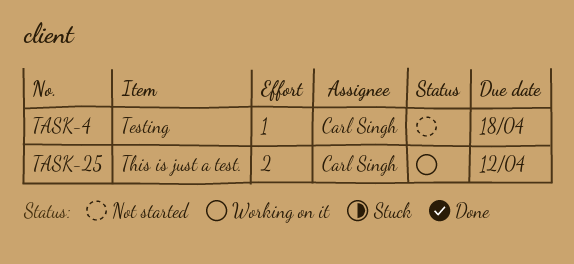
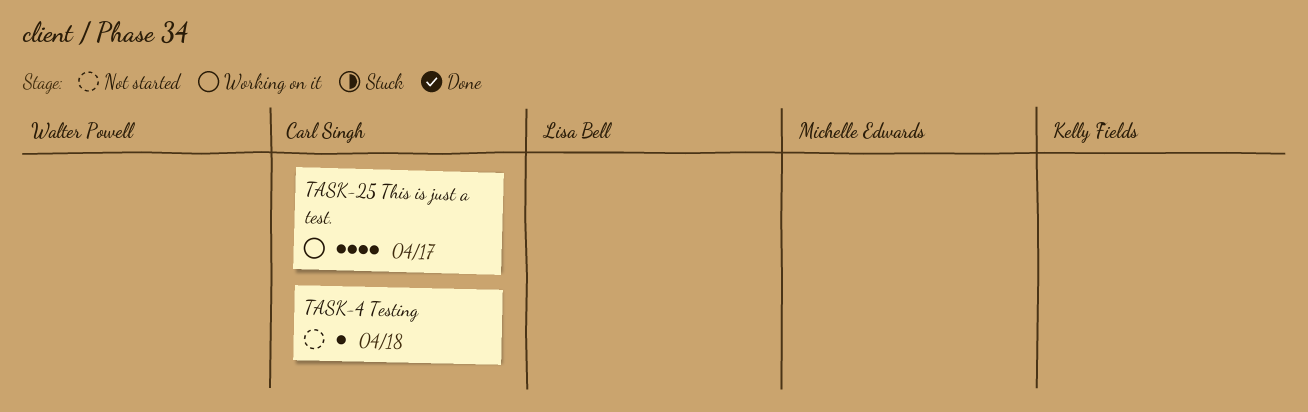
TASK-25, estimate: 2 -> 4
TASK-25, due: Apr 12 -> Apr 17

